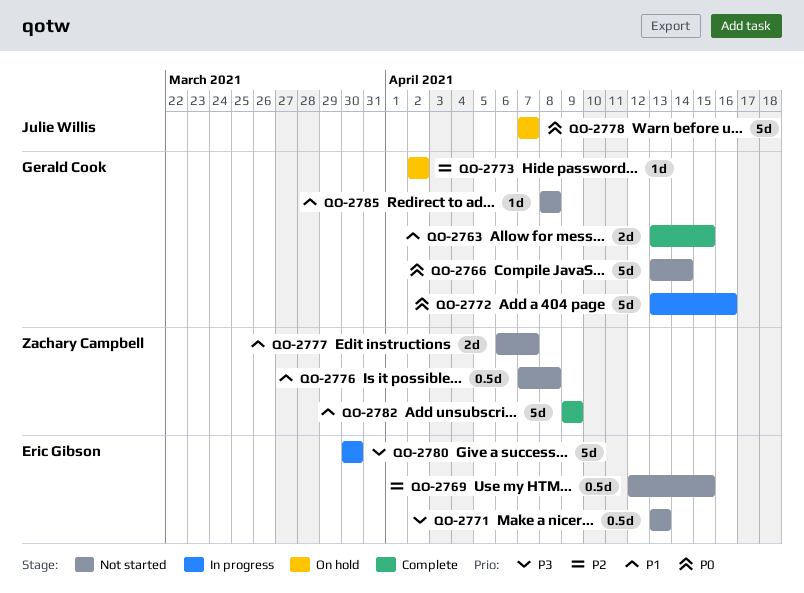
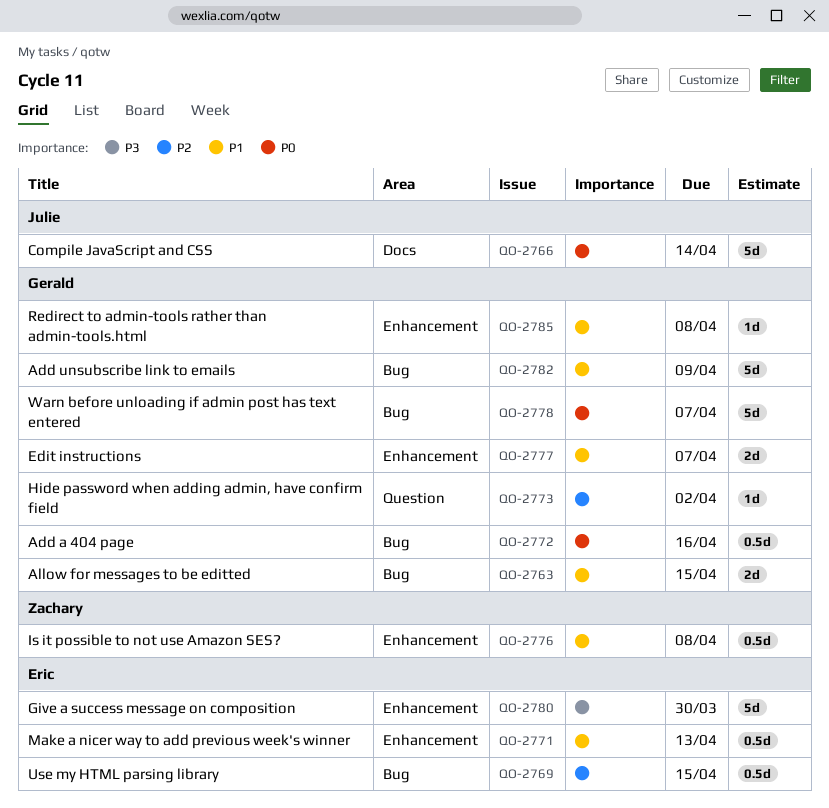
QO-2766, owner: Gerald Cook -> Julie Willis
QO-2771, priority: P3 -> P1
QO-2772, estimate: 5d -> 0.5d
QO-2777, owner: Zachary Campbell -> Gerald Cook
QO-2778, owner: Julie Willis -> Gerald Cook
QO-2782, owner: Zachary Campbell -> Gerald Cook

